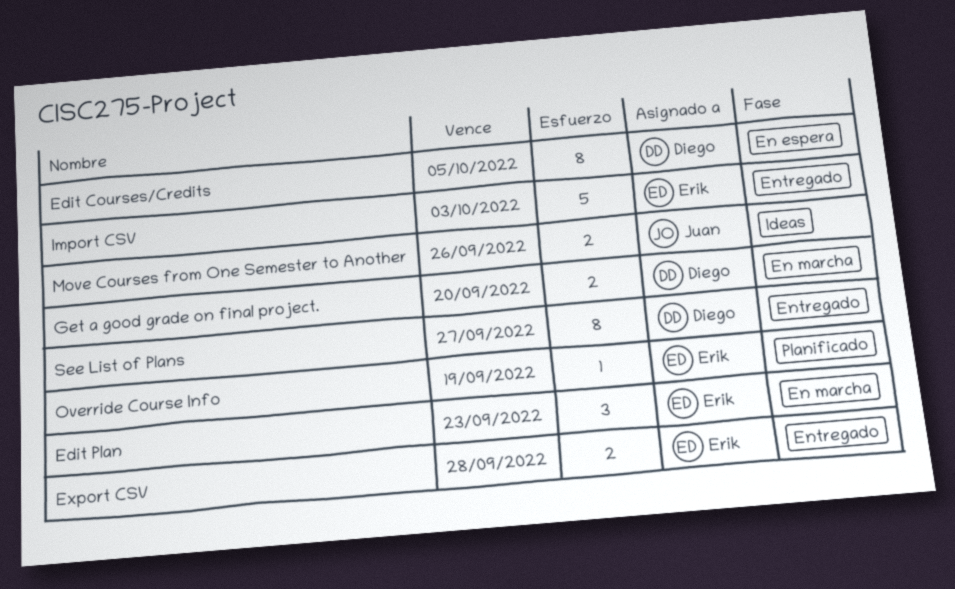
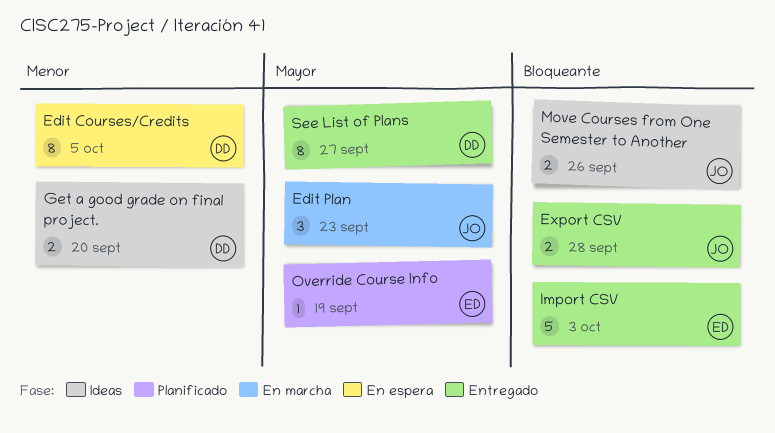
Edit Plan, owner: Erik -> Juan
Export CSV, owner: Erik -> Juan
Get a good grade on final project., status: En marcha -> Ideas

